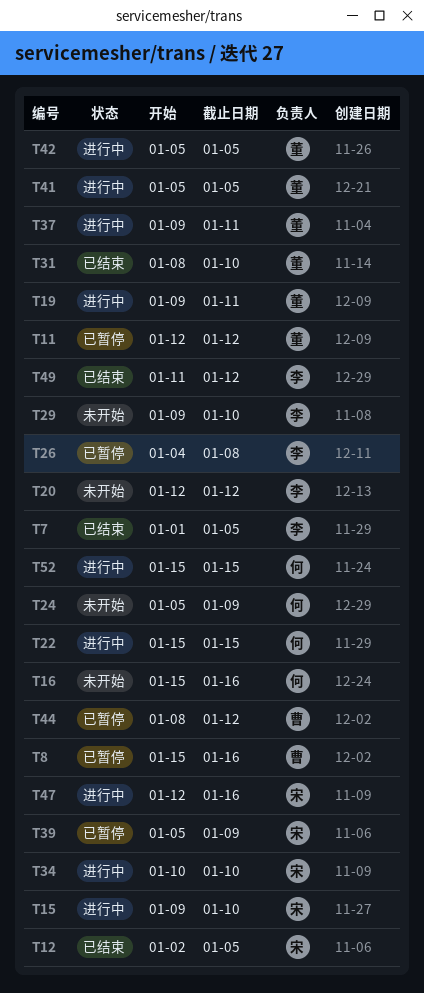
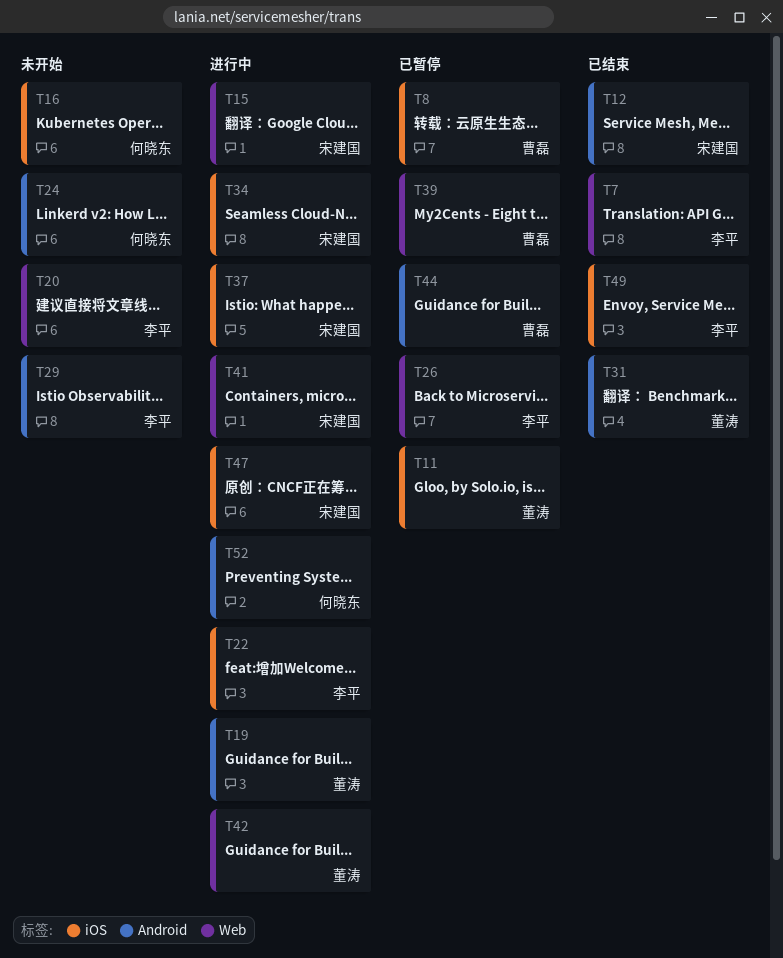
T22, owner: 何晓东 -> 李平
T37, owner: 董涛 -> 宋建国
T39, owner: 宋建国 -> 曹磊
T41, owner: 董涛 -> 宋建国

